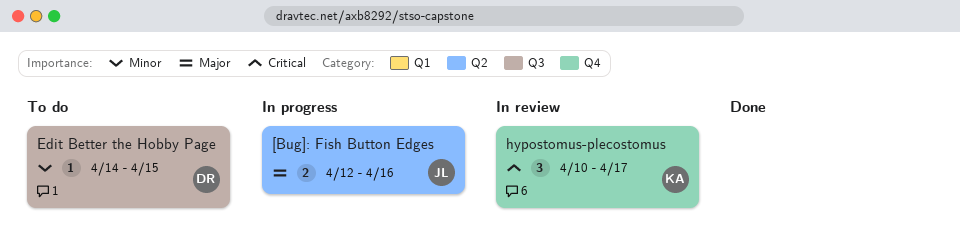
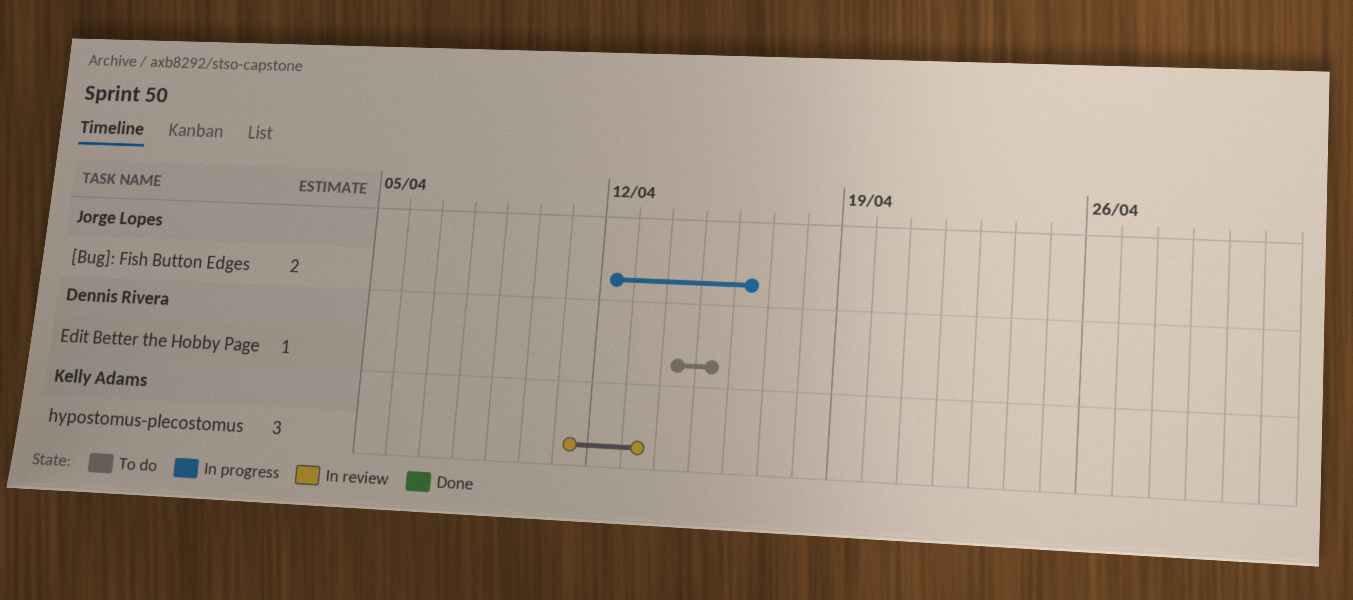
hypostomus-plecostomus, start: Apr 10 -> Apr 11
hypostomus-plecostomus, due: Apr 17 -> Apr 13

